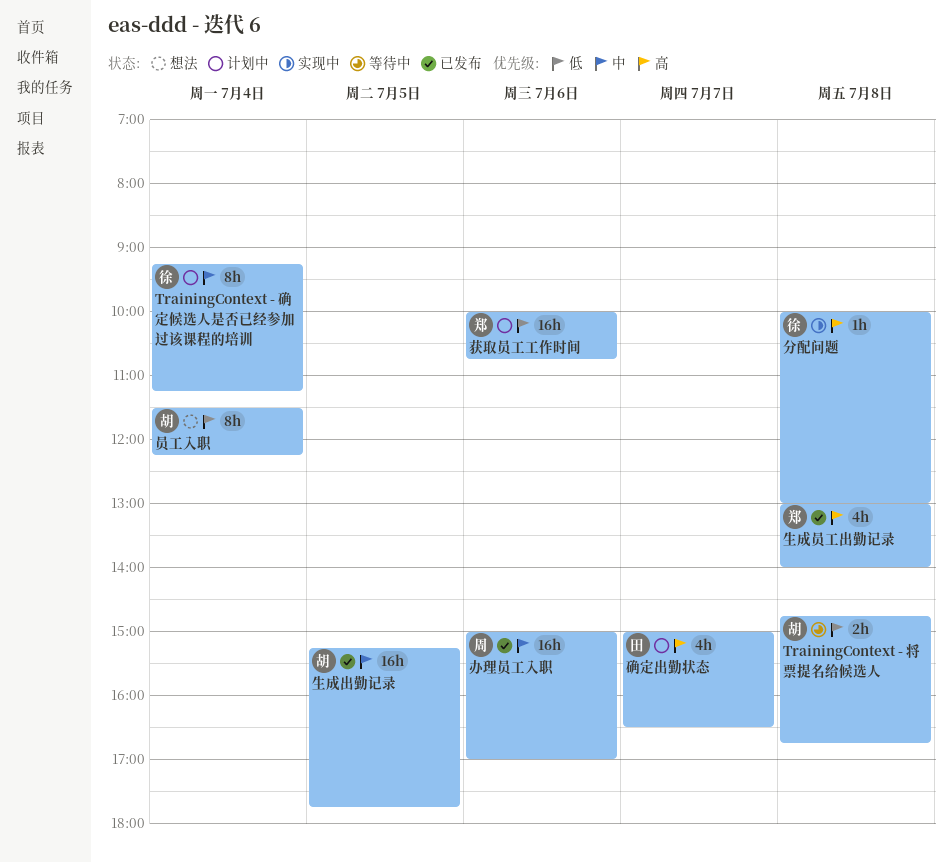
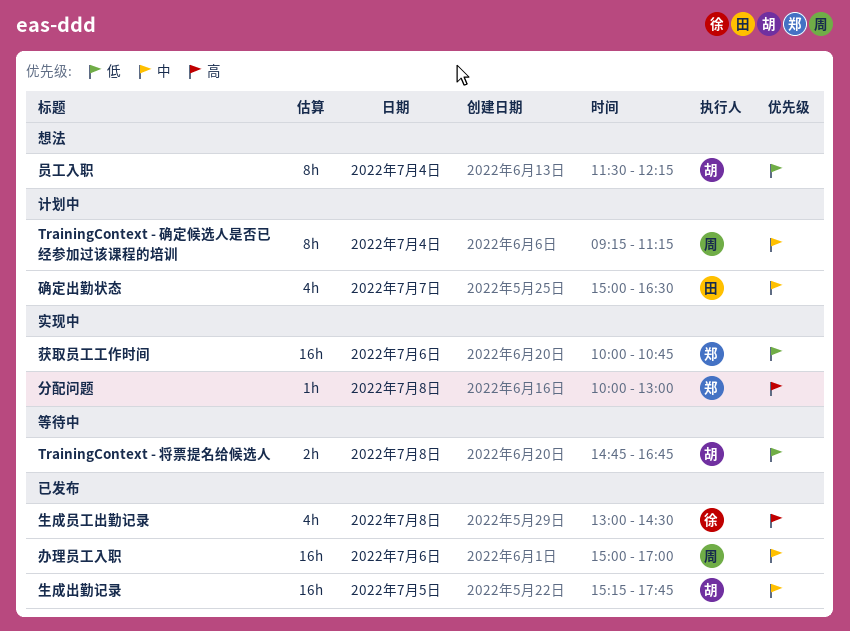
TrainingContext - 确定候选人是否已经参加过该课程的培训, owner: 徐 -> 周
分配问题, owner: 徐 -> 郑
生成员工出勤记录, owner: 郑 -> 徐
生成员工出勤记录, ends: 14:00 -> 14:30
确定出勤状态, priority: 高 -> 中
获取员工工作时间, status: 计划中 -> 实现中

